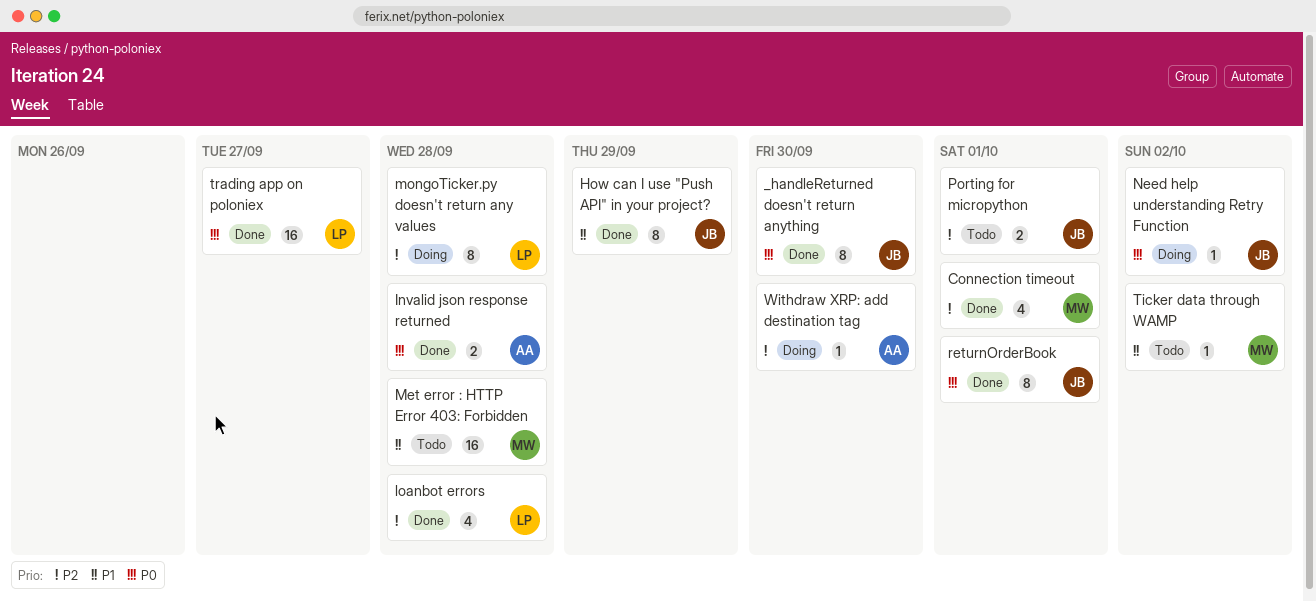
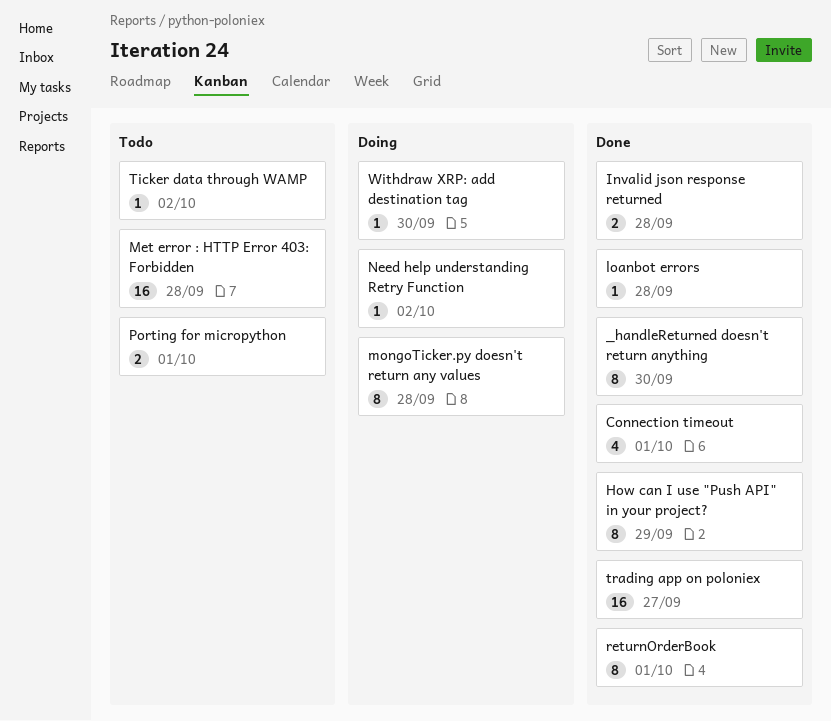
loanbot errors, estimate: 4 -> 1

